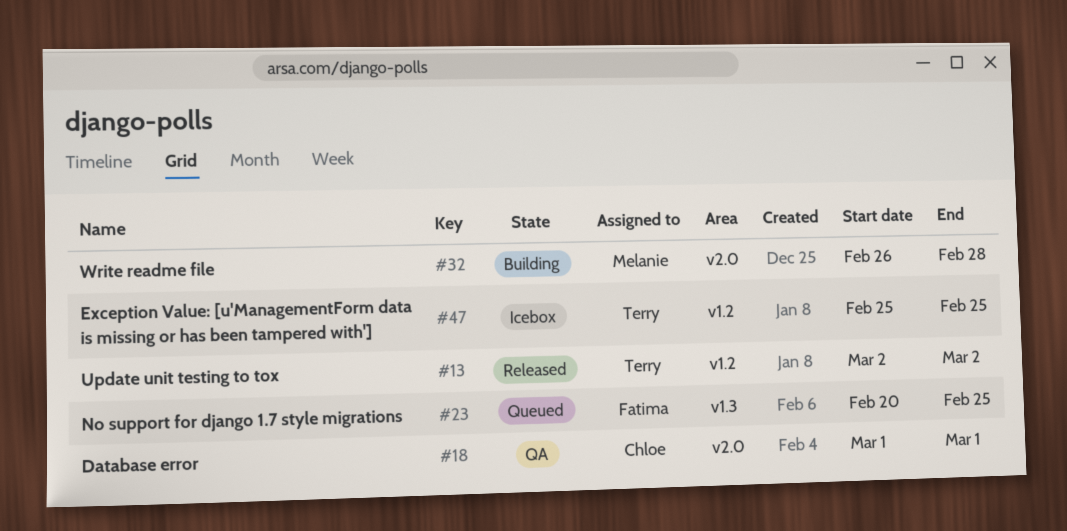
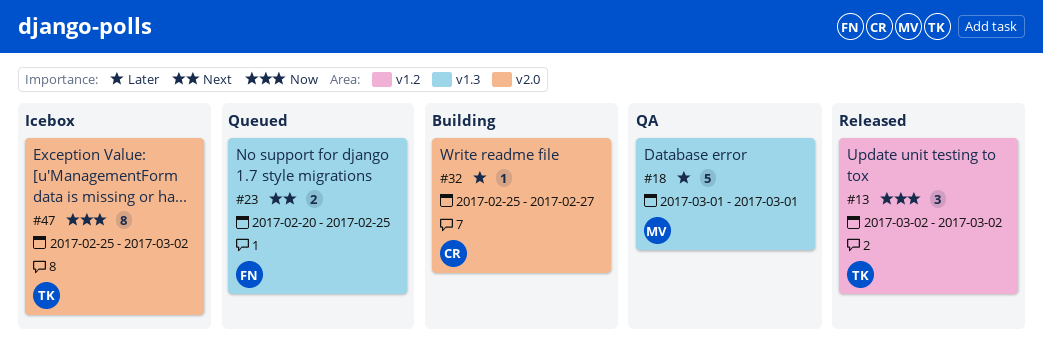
#18, owner: Chloe -> Melanie
#18, label: v2.0 -> v1.3
#32, owner: Melanie -> Chloe
#32, start: Feb 26 -> Feb 25
#32, due: Feb 28 -> Feb 27
#47, label: v1.2 -> v2.0
#47, due: Feb 25 -> Mar 2

